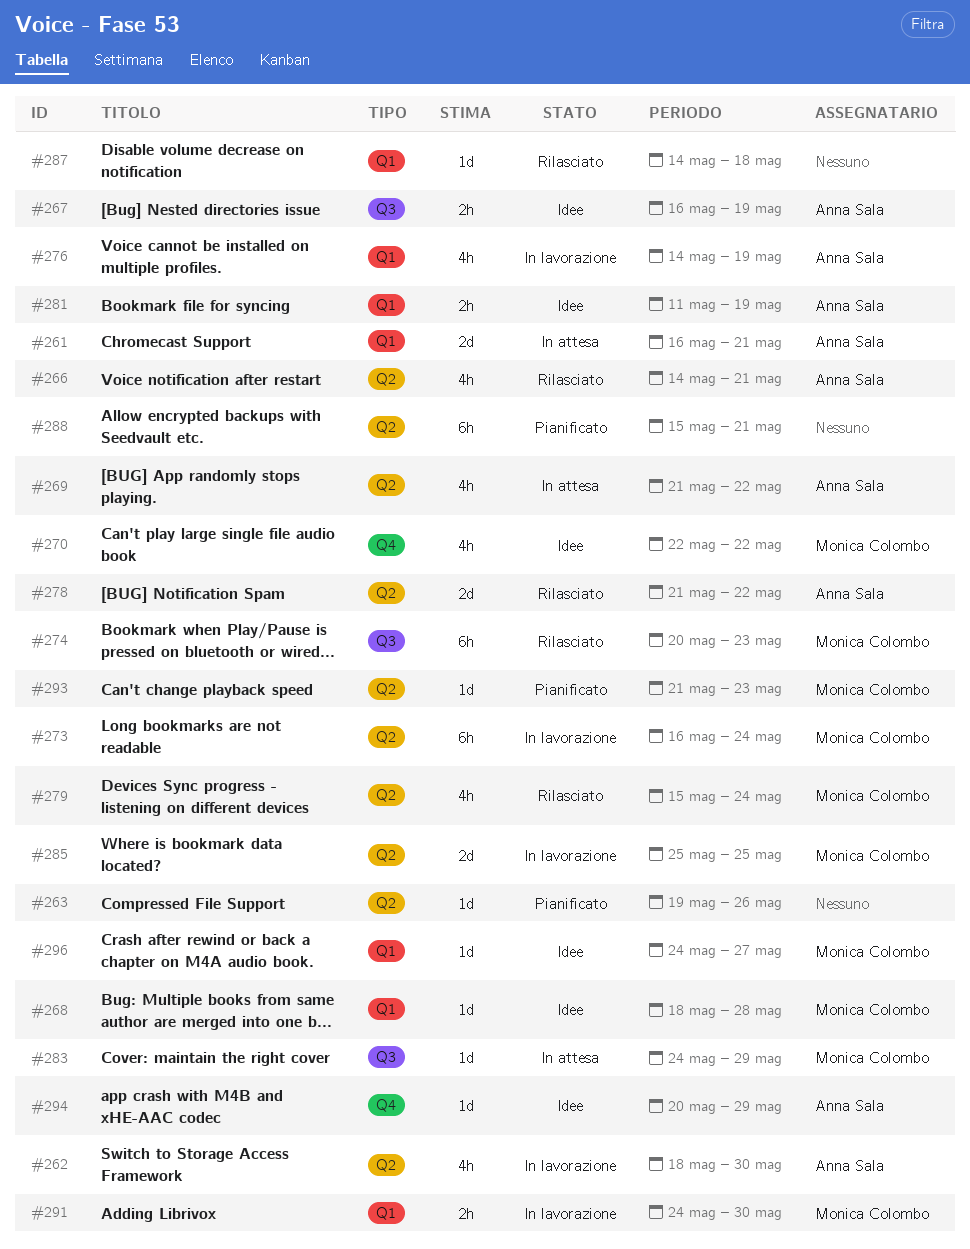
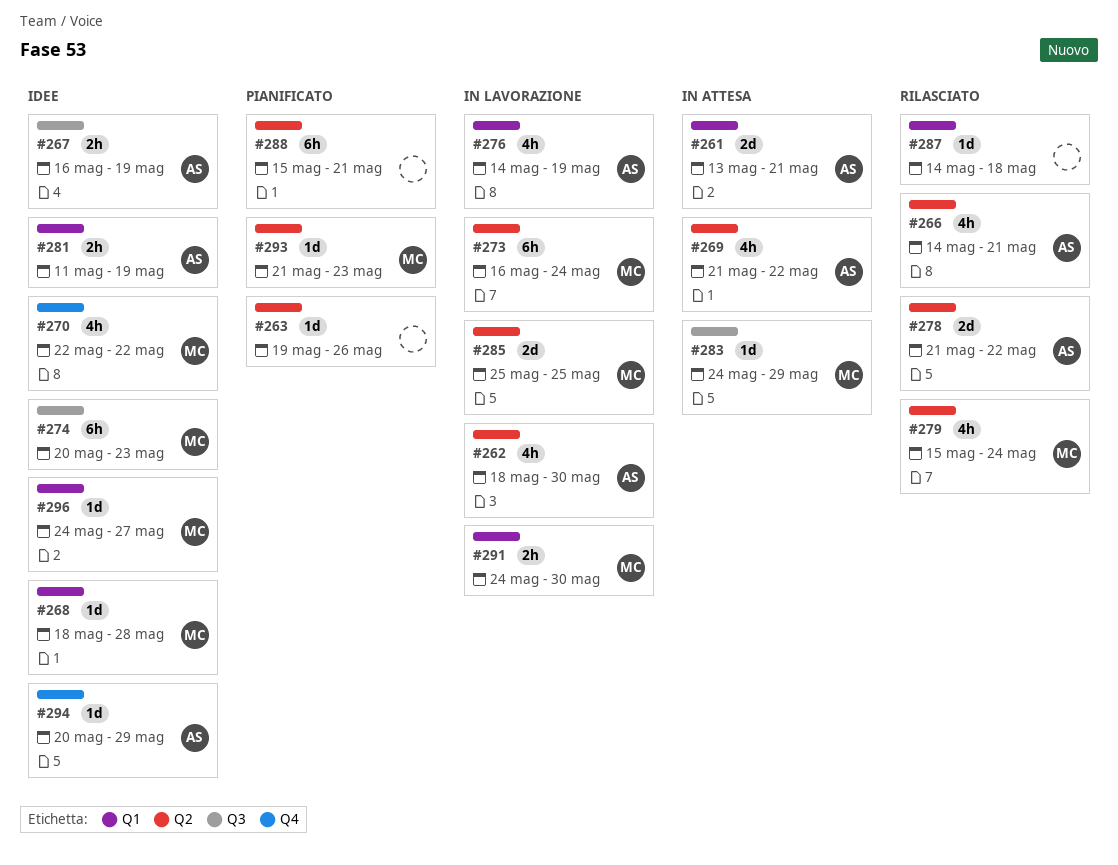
#261, start: May 16 -> May 13
#274, status: Rilasciato -> Idee

